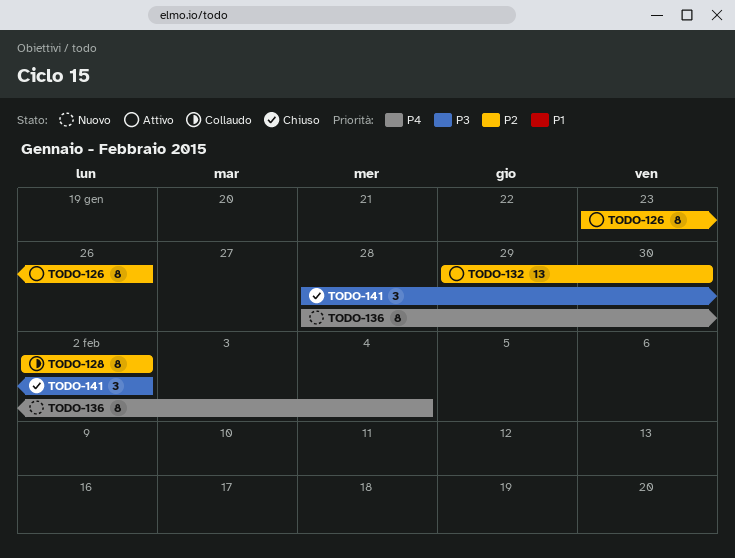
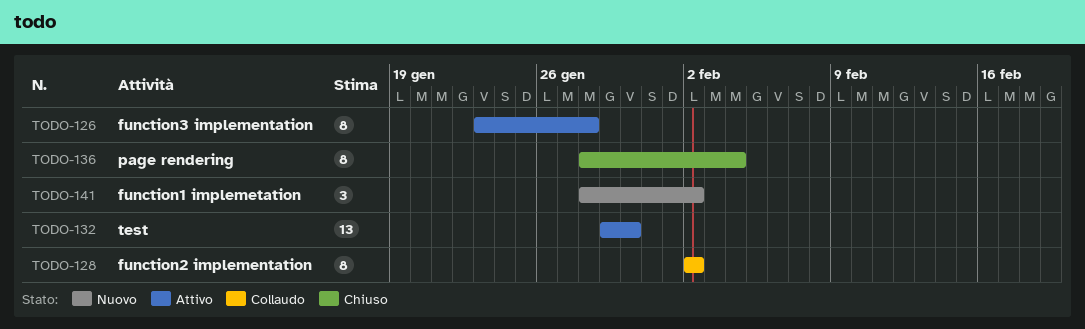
TODO-126, due: Jan 26 -> Jan 28
TODO-136, status: Nuovo -> Chiuso
TODO-141, status: Chiuso -> Nuovo

